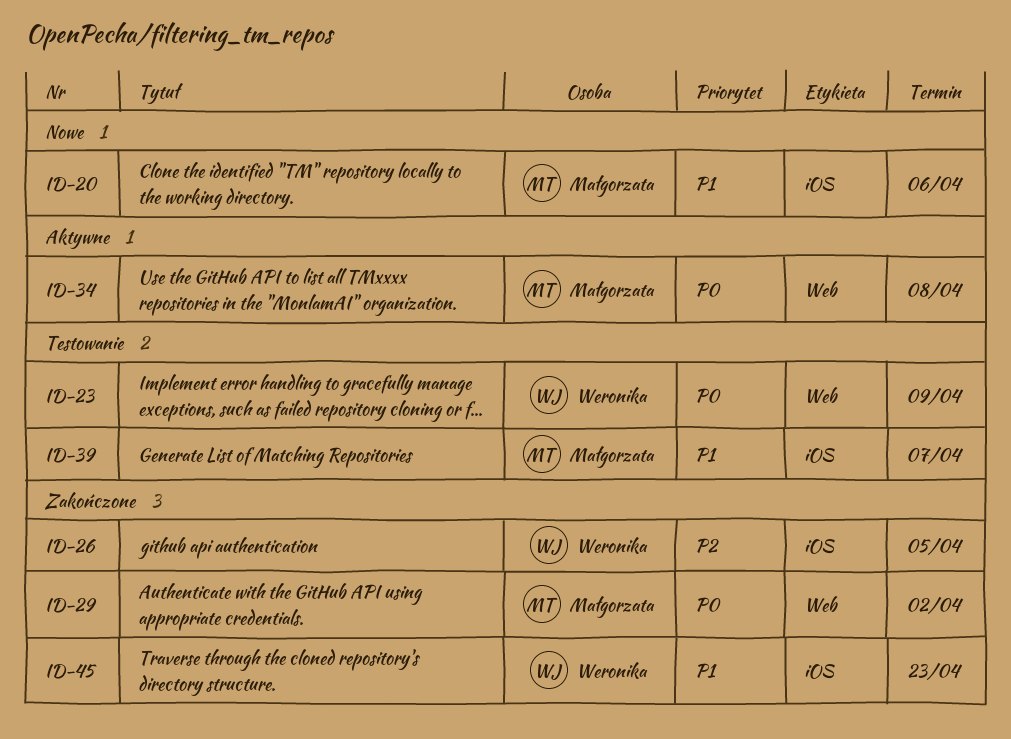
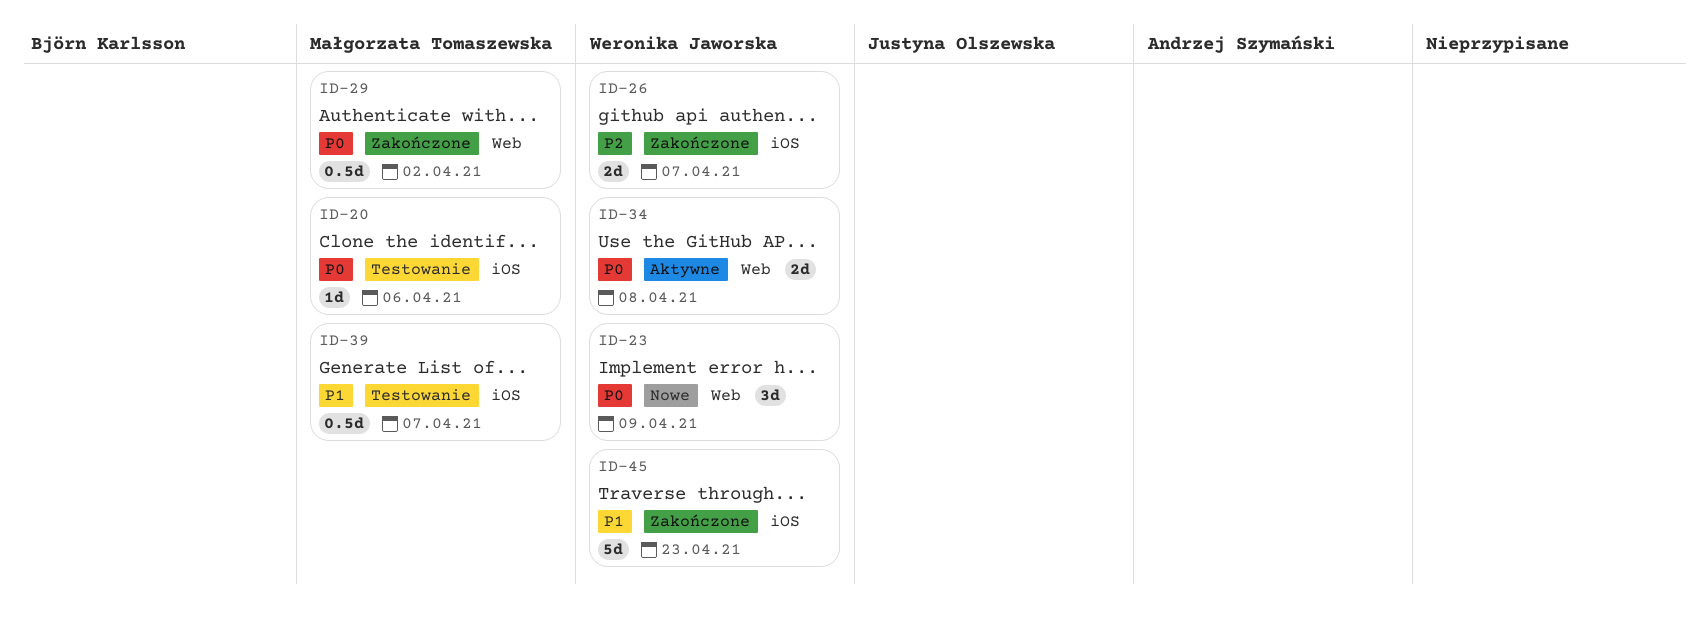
ID-20, status: Nowe -> Testowanie
ID-20, priority: P1 -> P0
ID-23, status: Testowanie -> Nowe
ID-26, due: Apr 5 -> Apr 7
ID-34, owner: Małgorzata Tomaszewska -> Weronika Jaworska

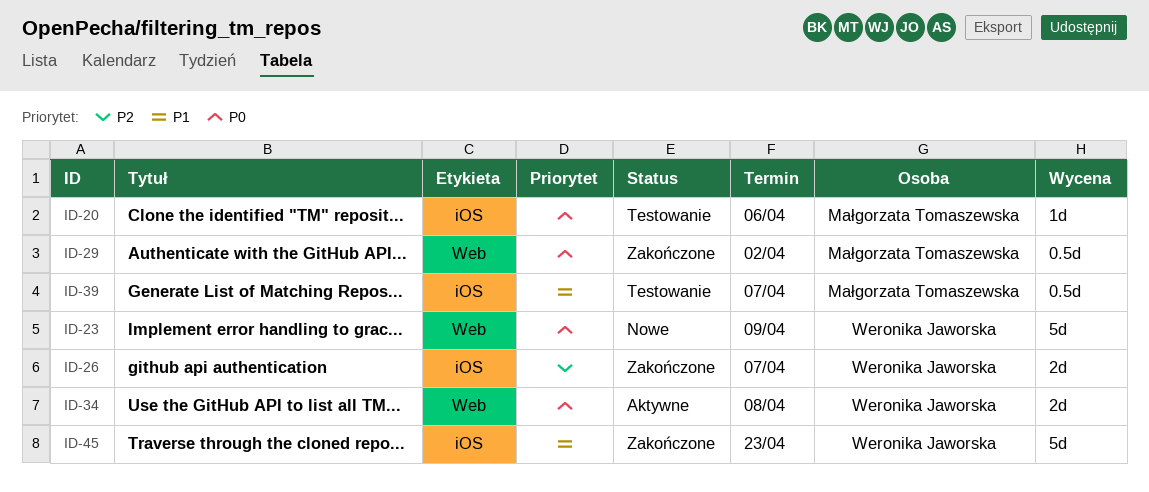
ID-23, estimate: 3d -> 5d

